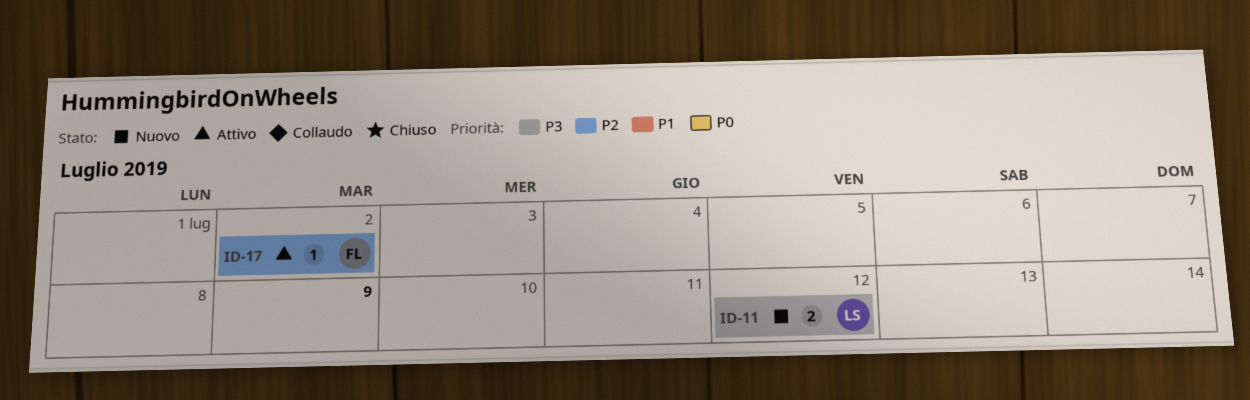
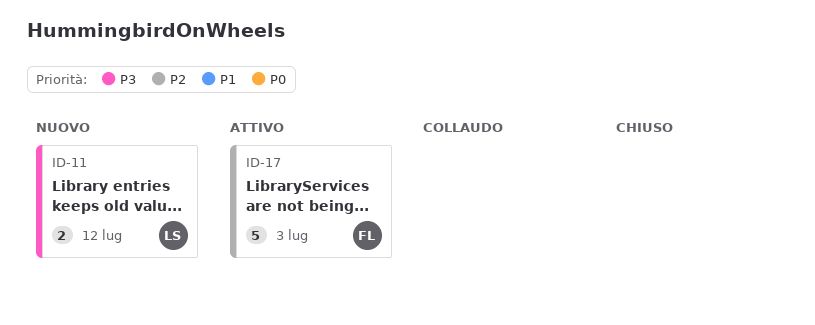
ID-17, estimate: 1 -> 5
ID-17, due: Jul 2 -> Jul 3

